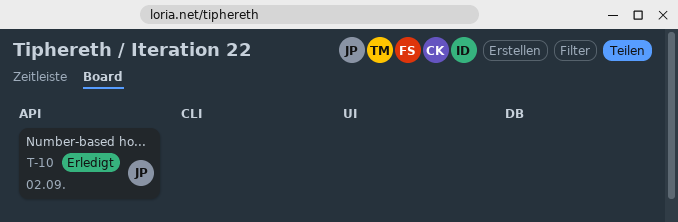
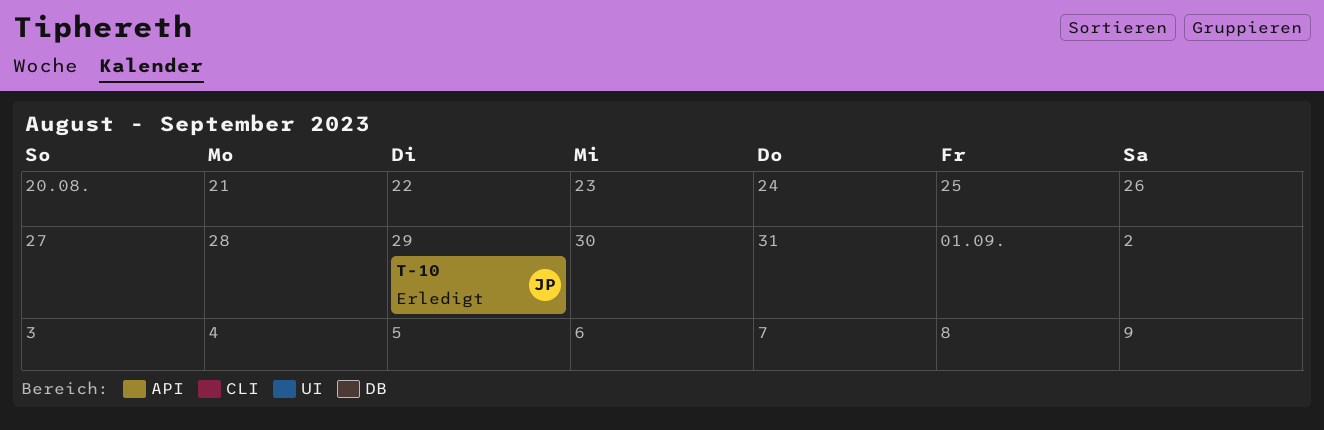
T-10, due: Sep 2 -> Aug 29

